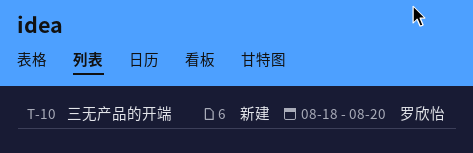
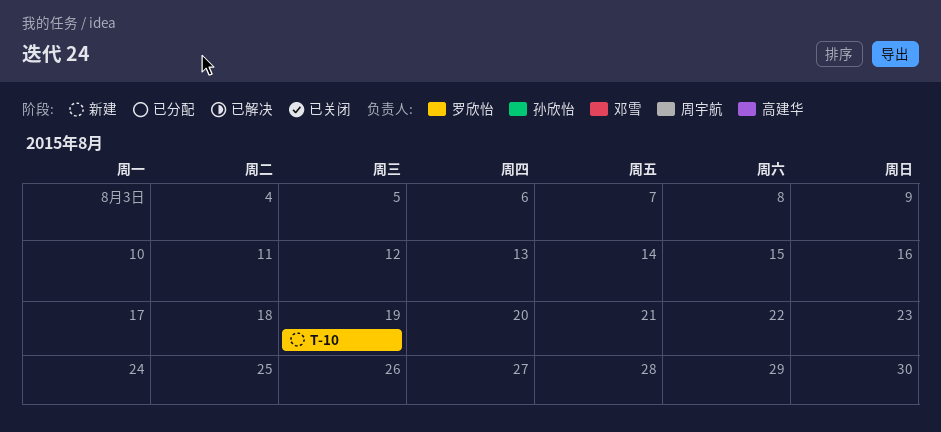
T-10, start: Aug 18 -> Aug 19
T-10, due: Aug 20 -> Aug 19

